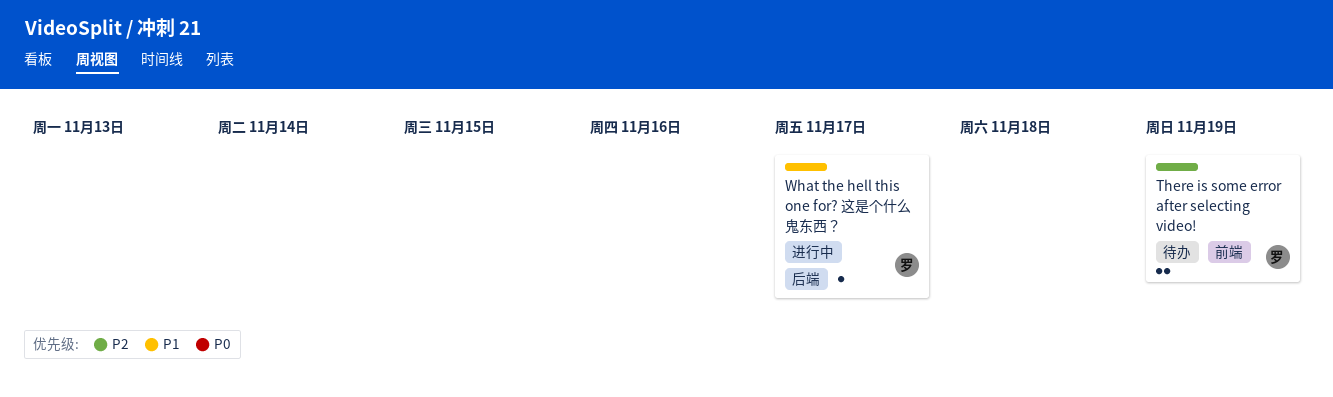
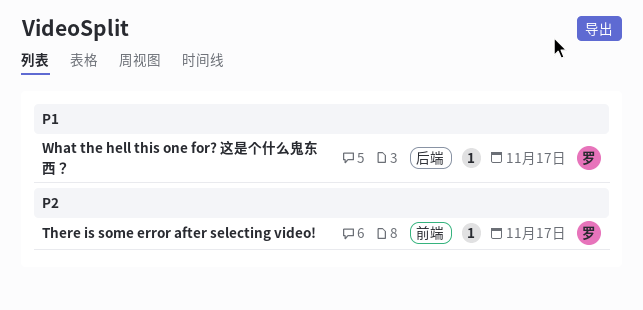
There is some error after selecting video!, estimate: 2 -> 1
There is some error after selecting video!, due: Nov 19 -> Nov 17

